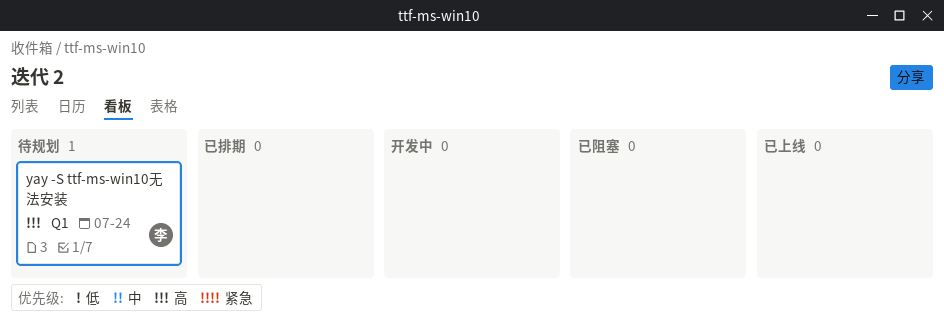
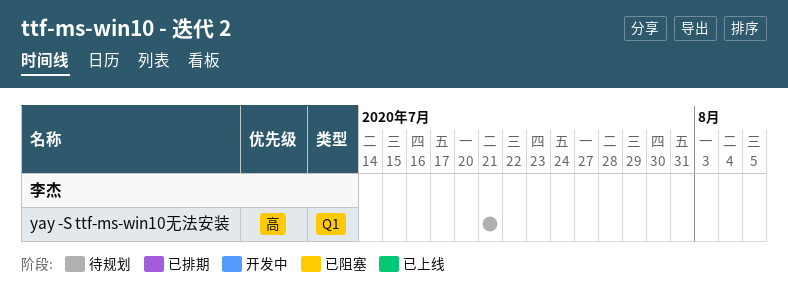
yay -S ttf-ms-win10无法安装, due: Jul 24 -> Jul 21

